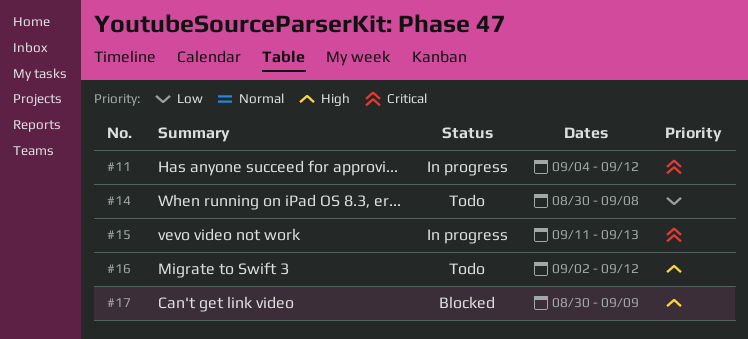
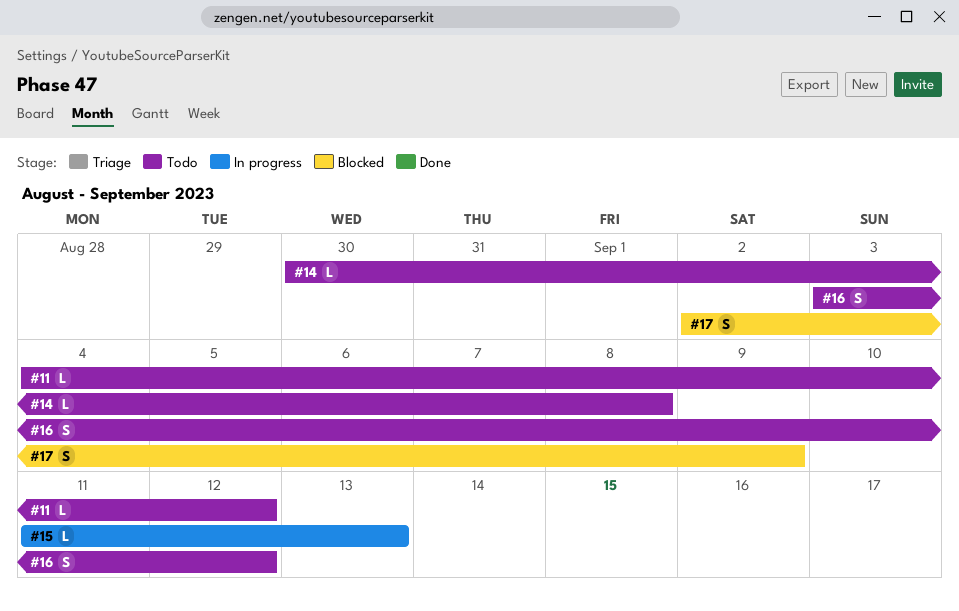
#11, status: In progress -> Todo
#16, start: Sep 2 -> Sep 3
#17, start: Aug 30 -> Sep 2

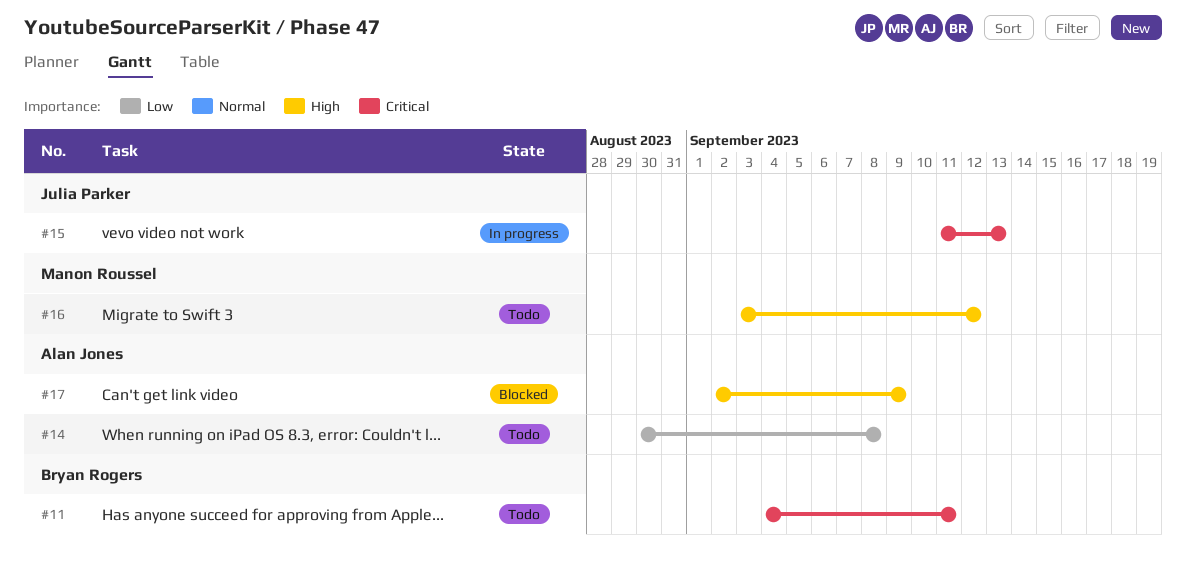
#11, due: Sep 12 -> Sep 11

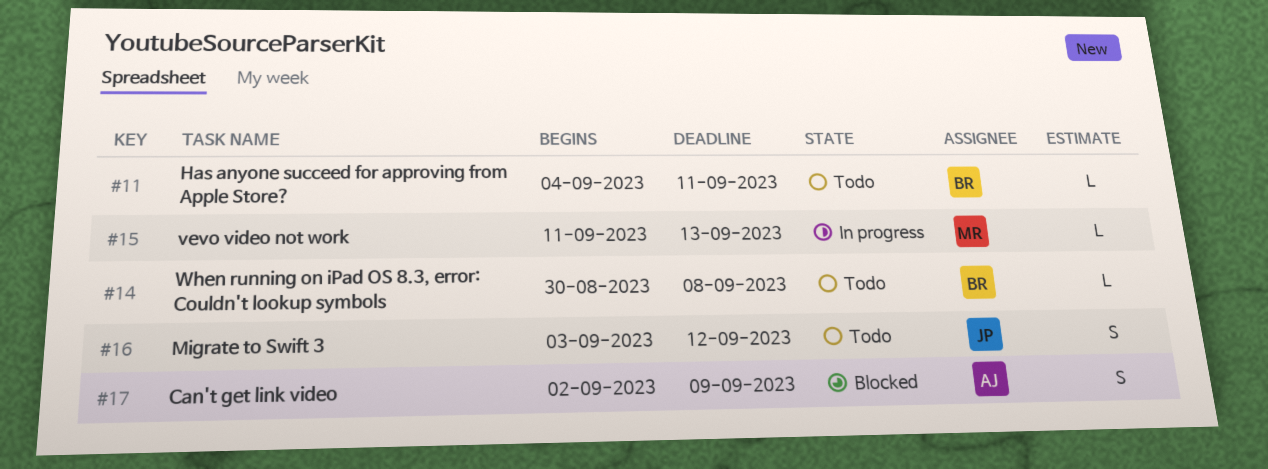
#14, owner: Alan Jones -> Bryan Rogers
#15, owner: Julia Parker -> Manon Roussel
#16, owner: Manon Roussel -> Julia Parker

